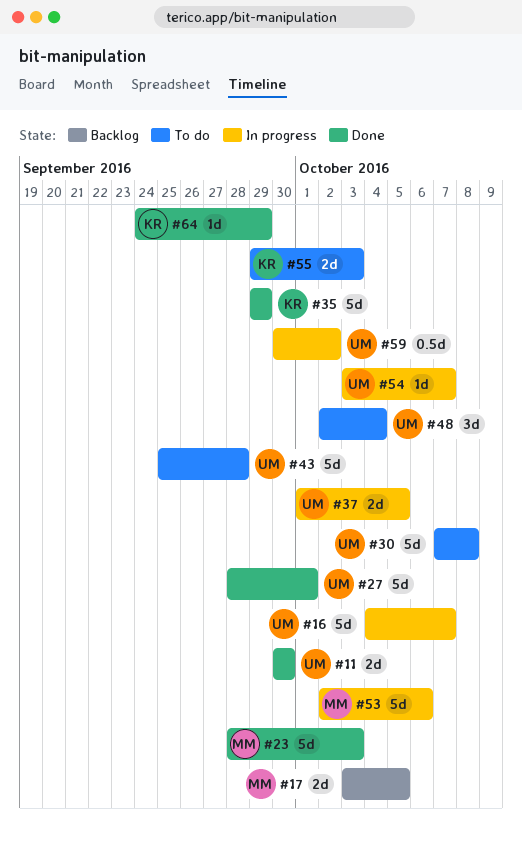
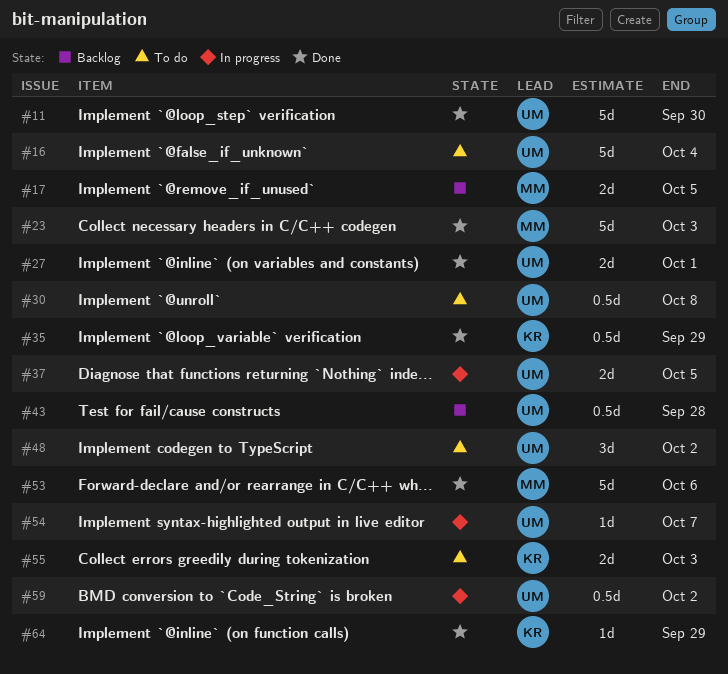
#11, estimate: 2d -> 5d
#16, status: In progress -> To do
#16, due: Oct 7 -> Oct 4
#27, estimate: 5d -> 2d
#30, estimate: 5d -> 0.5d
#35, estimate: 5d -> 0.5d
#43, status: To do -> Backlog
#43, estimate: 5d -> 0.5d
#48, due: Oct 4 -> Oct 2
#53, status: In progress -> Done

